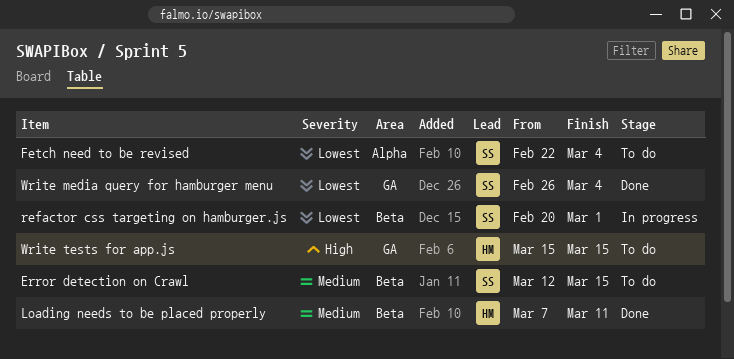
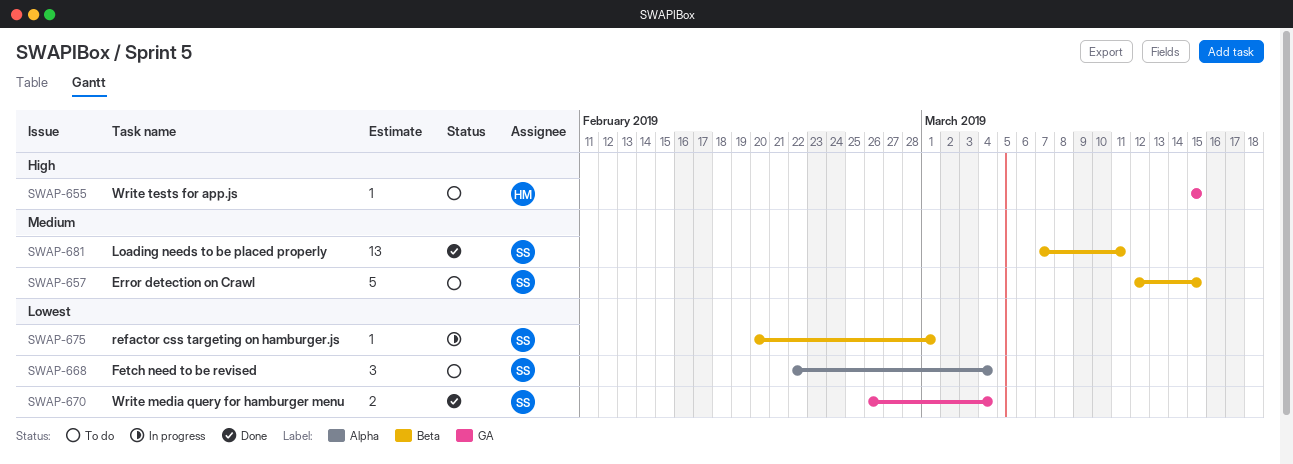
Loading needs to be placed properly, owner: HM -> SS

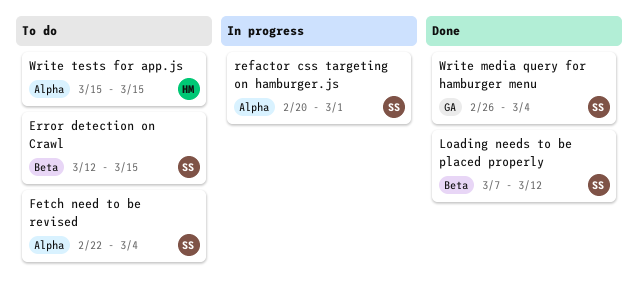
Loading needs to be placed properly, due: Mar 11 -> Mar 12
refactor css targeting on hamburger.js, label: Beta -> Alpha
Write tests for app.js, label: GA -> Alpha

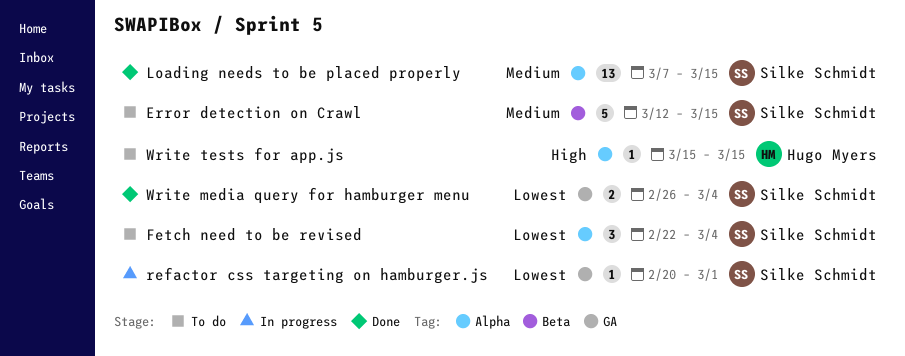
Loading needs to be placed properly, label: Beta -> Alpha
Loading needs to be placed properly, due: Mar 12 -> Mar 15
refactor css targeting on hamburger.js, label: Alpha -> GA

